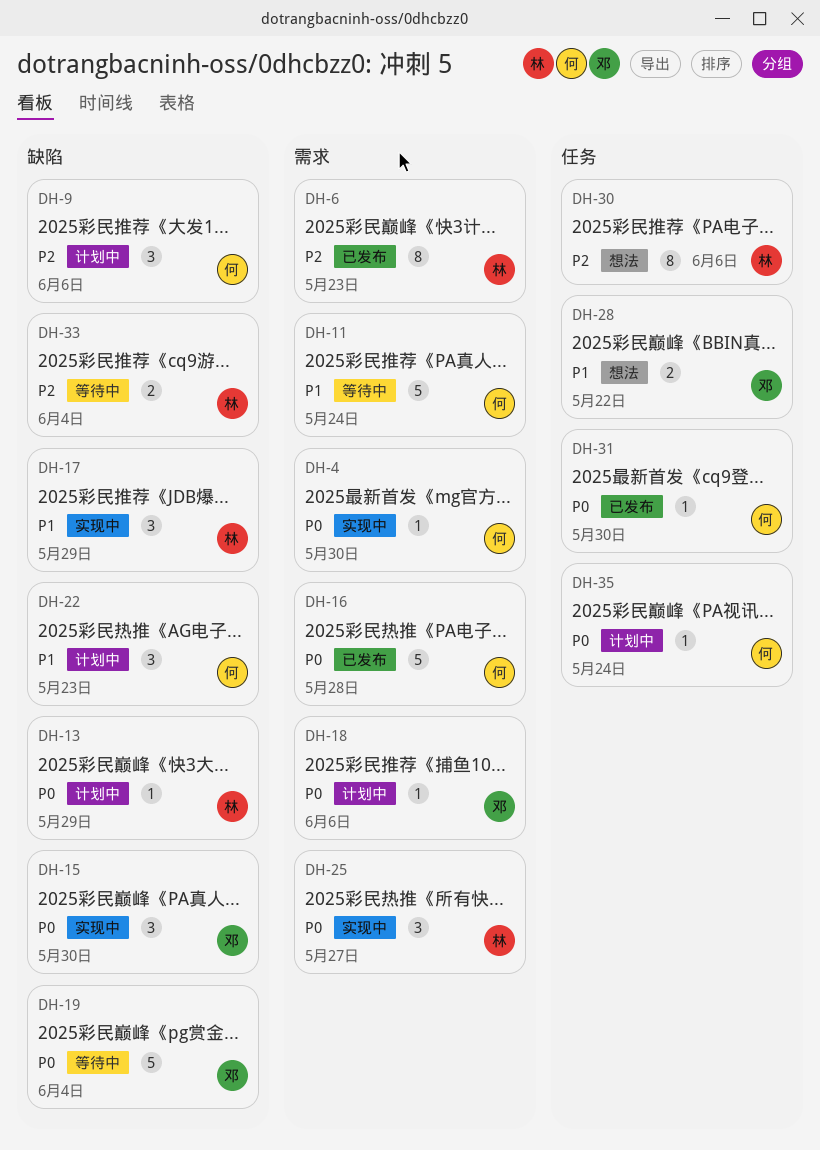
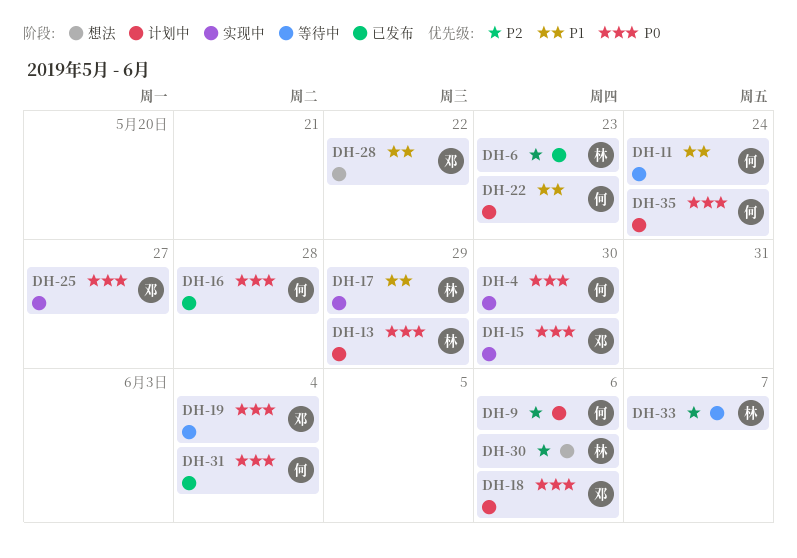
DH-25, owner: 林 -> 邓
DH-31, due: May 30 -> Jun 4
DH-33, due: Jun 4 -> Jun 7

